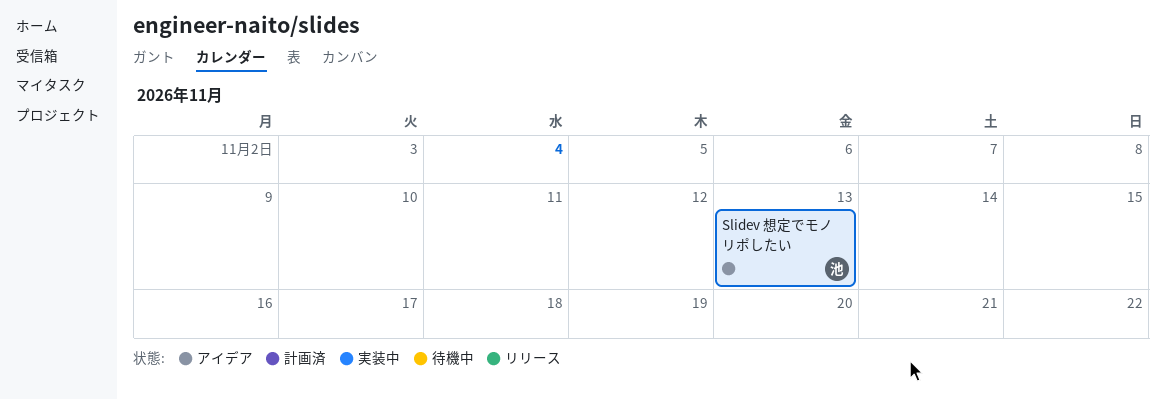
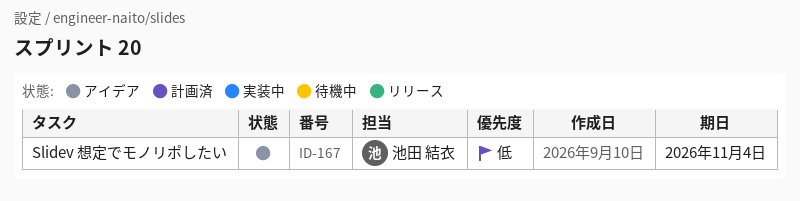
Slidev 想定でモノリポしたい, due: Nov 13 -> Nov 4

